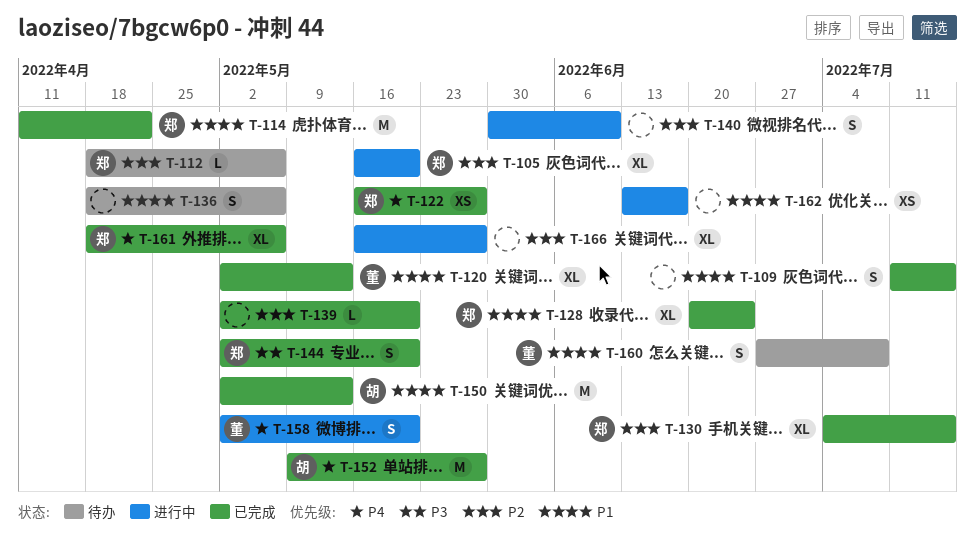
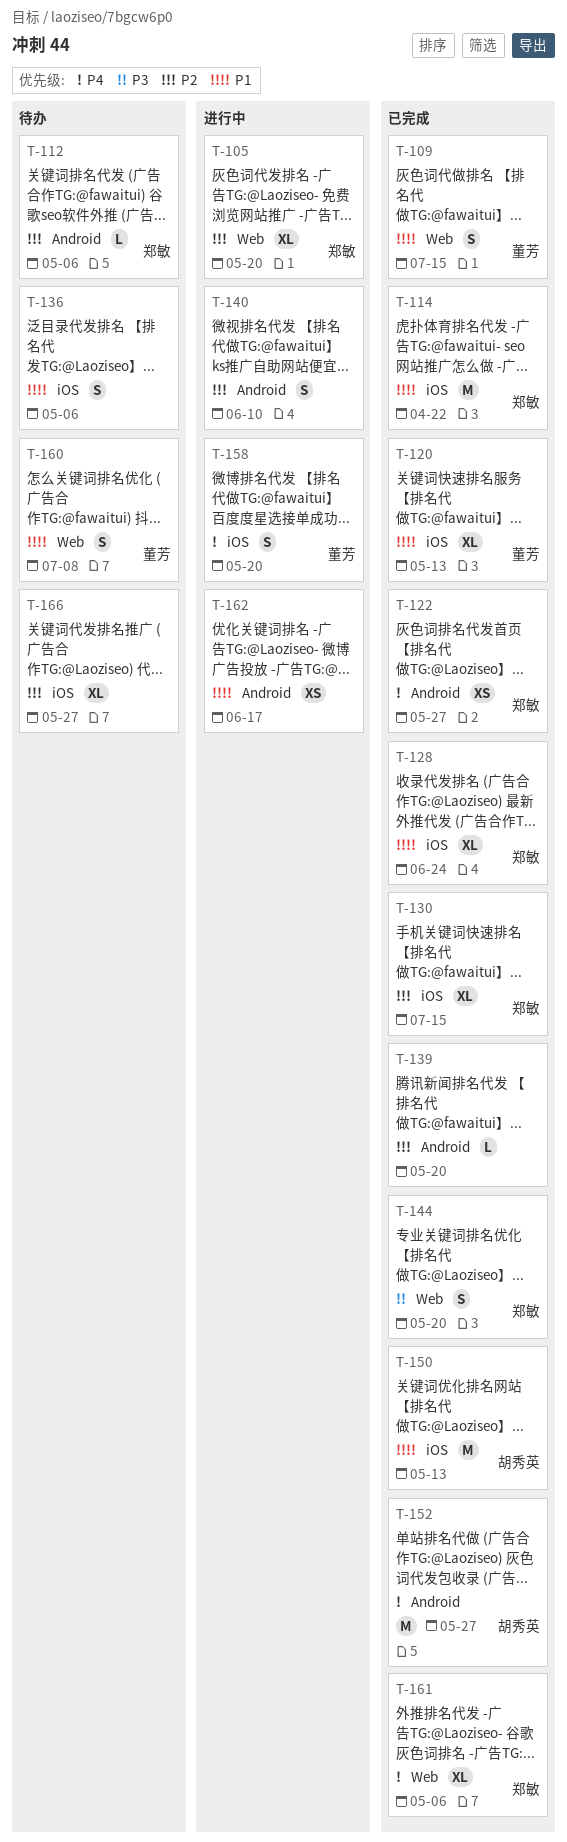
T-109, owner: none -> 董芳
T-166, status: 进行中 -> 待办

